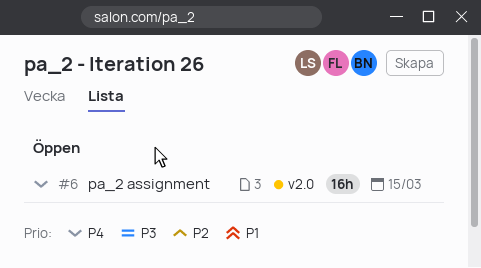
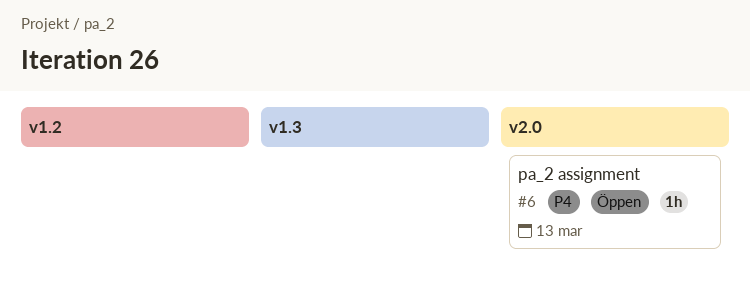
#6, estimate: 16h -> 1h
#6, due: Mar 15 -> Mar 13

